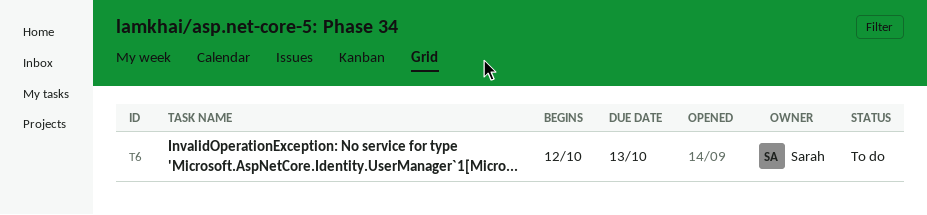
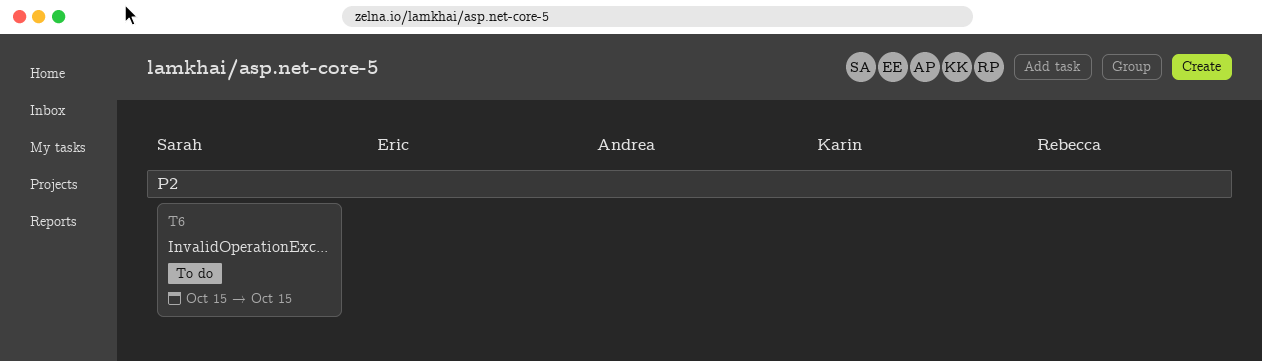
T6, start: Oct 12 -> Oct 15
T6, due: Oct 13 -> Oct 15

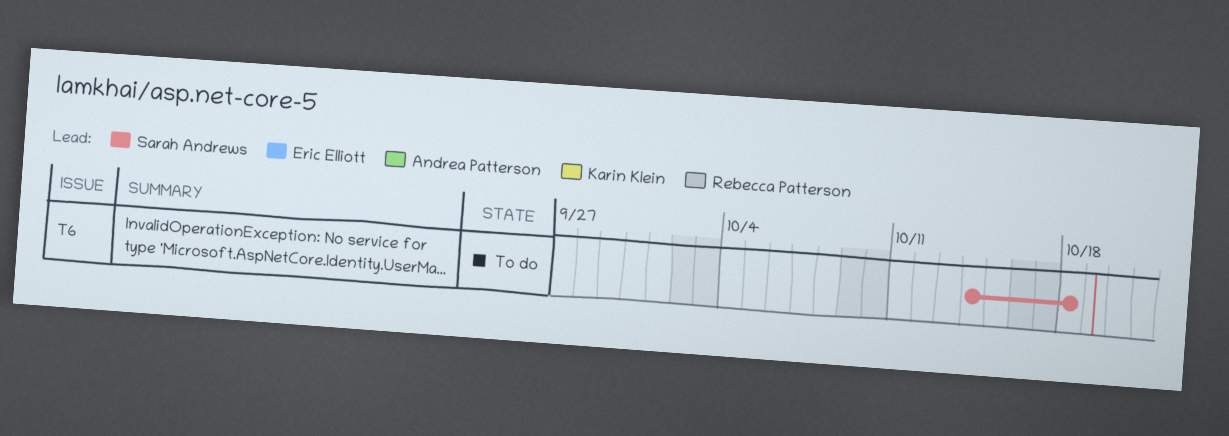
T6, start: Oct 15 -> Oct 14
T6, due: Oct 15 -> Oct 18

